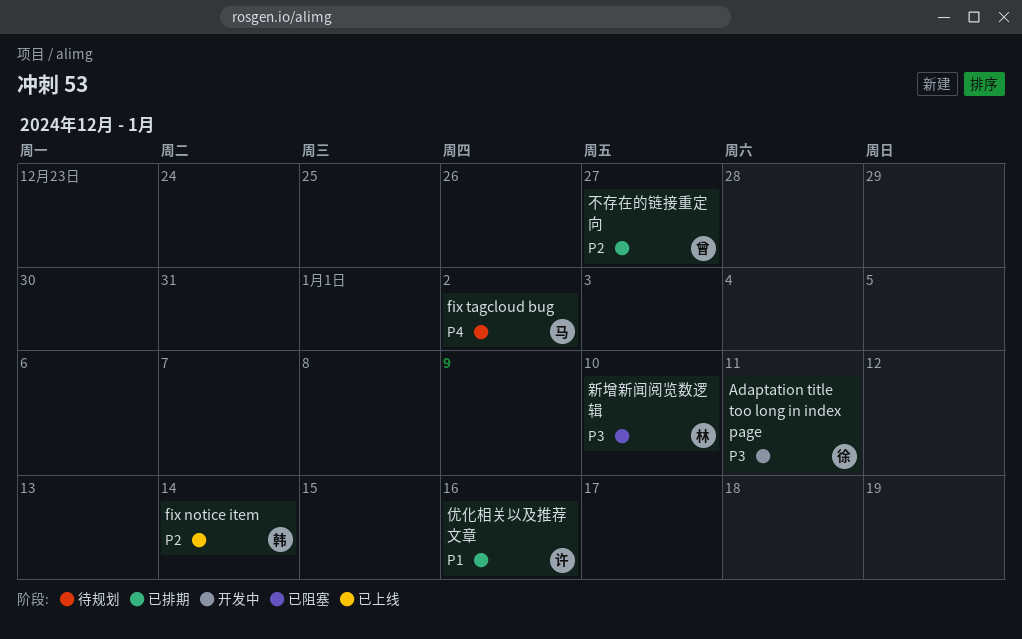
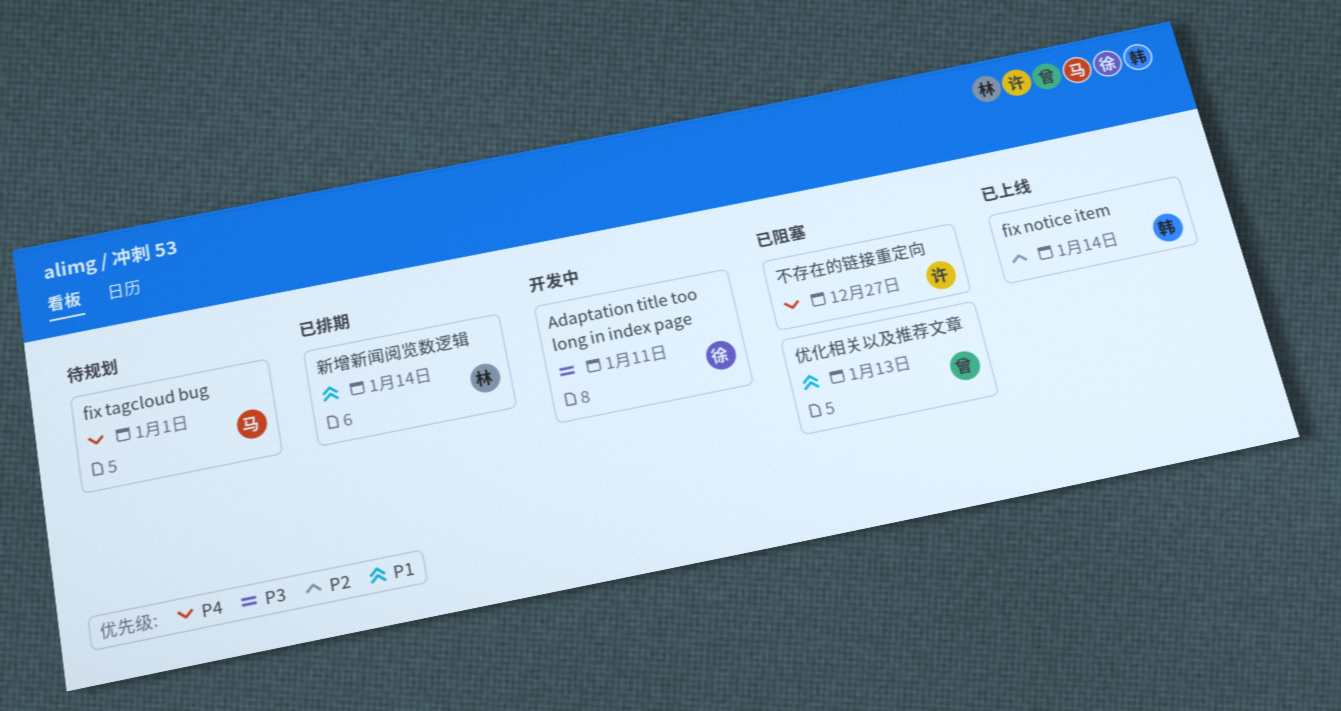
fix tagcloud bug, due: Jan 2 -> Jan 1
不存在的链接重定向, status: 已排期 -> 已阻塞
不存在的链接重定向, owner: 曾 -> 许
不存在的链接重定向, priority: P2 -> P4
优化相关以及推荐文章, status: 已排期 -> 已阻塞
优化相关以及推荐文章, owner: 许 -> 曾
优化相关以及推荐文章, due: Jan 16 -> Jan 13
新增新闻阅览数逻辑, status: 已阻塞 -> 已排期
新增新闻阅览数逻辑, priority: P3 -> P1
新增新闻阅览数逻辑, due: Jan 10 -> Jan 14

